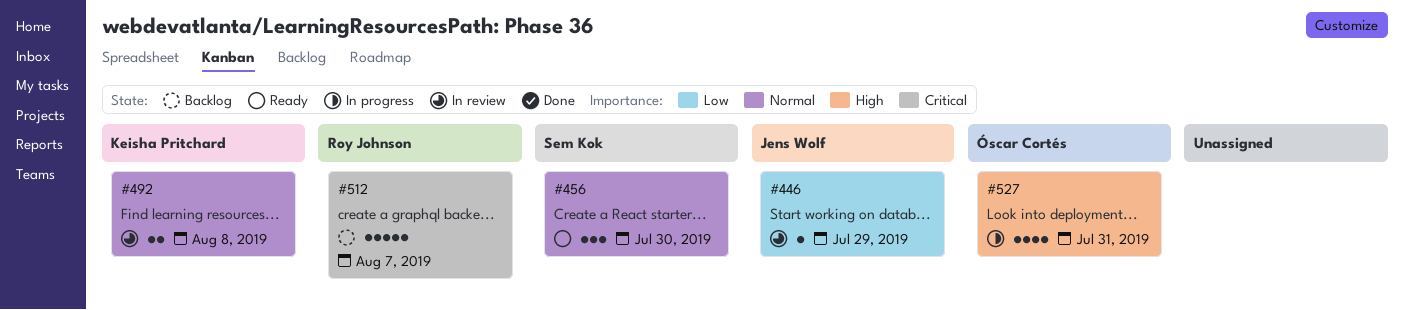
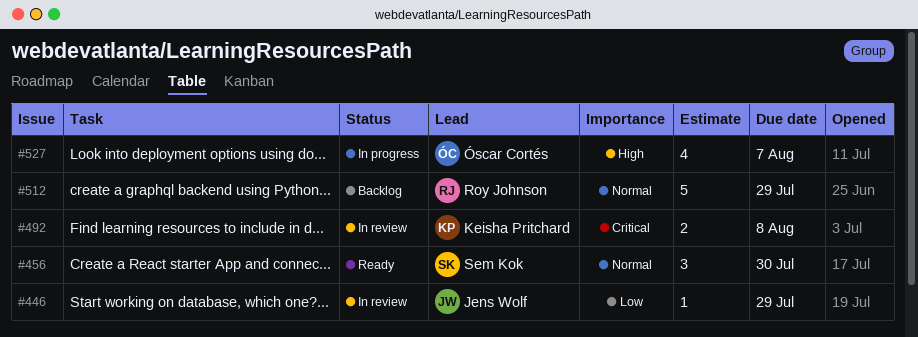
#492, priority: Normal -> Critical
#512, priority: Critical -> Normal
#512, due: Aug 7 -> Jul 29
#527, due: Jul 31 -> Aug 7

